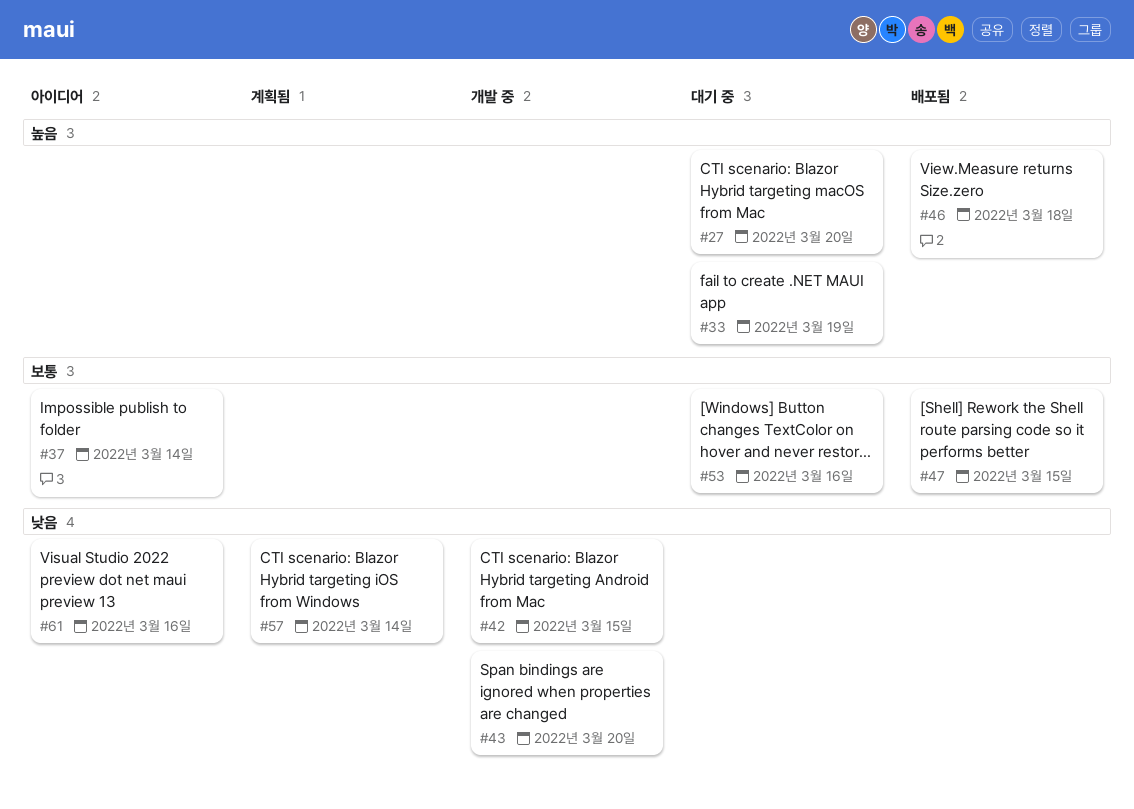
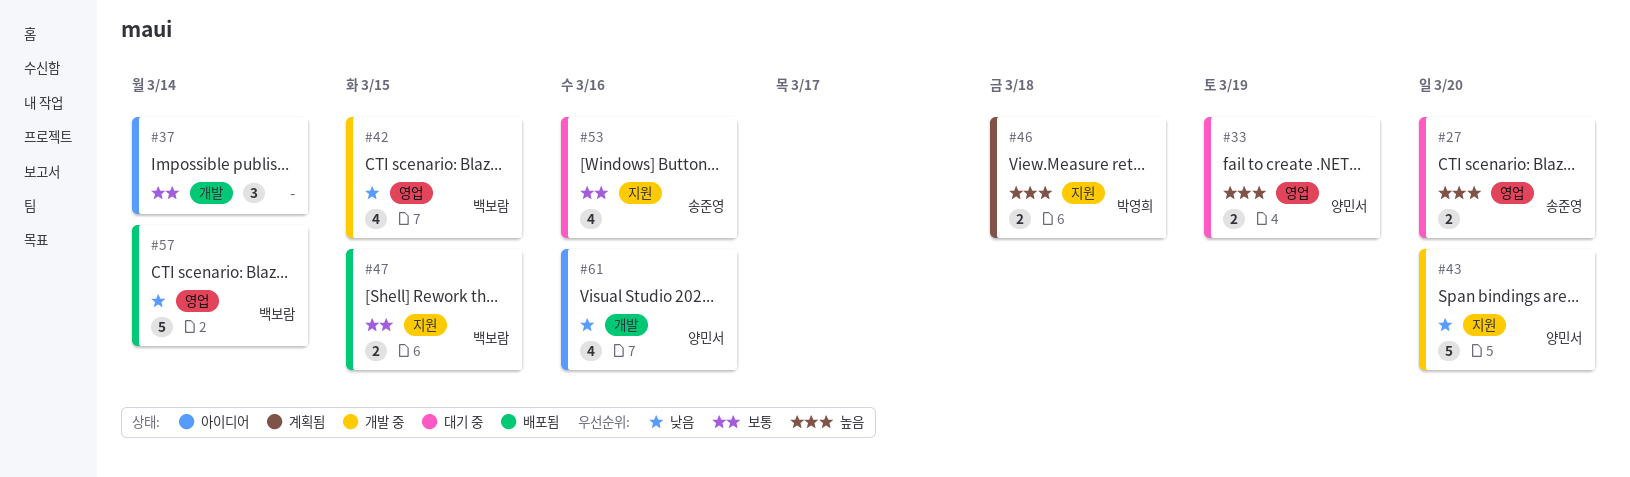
#46, status: 배포됨 -> 계획됨
#57, status: 계획됨 -> 배포됨

